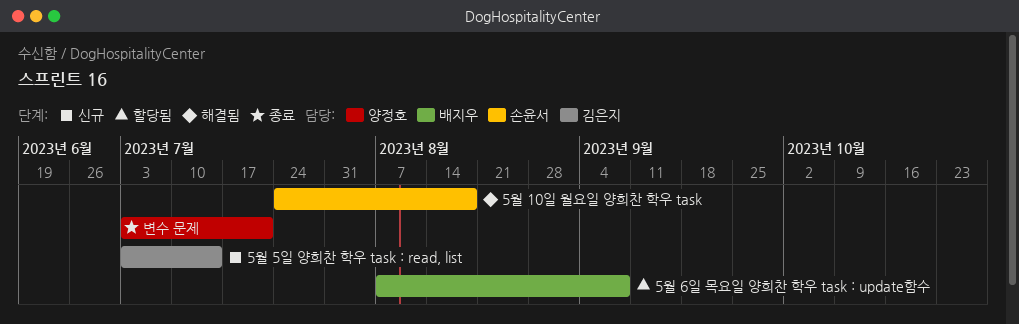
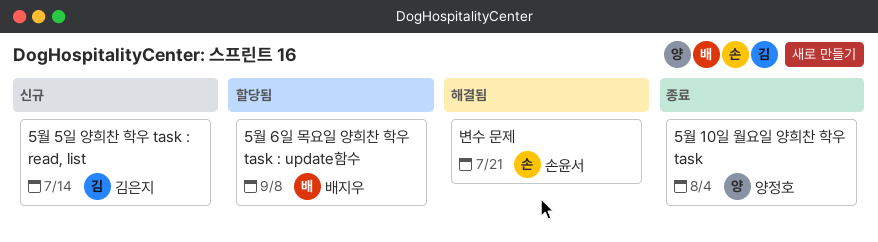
5월 10일 월요일 양희찬 학우 task, status: 해결됨 -> 종료
5월 10일 월요일 양희찬 학우 task, owner: 손윤서 -> 양정호
5월 10일 월요일 양희찬 학우 task, due: Aug 18 -> Aug 4
변수 문제, status: 종료 -> 해결됨
변수 문제, owner: 양정호 -> 손윤서

